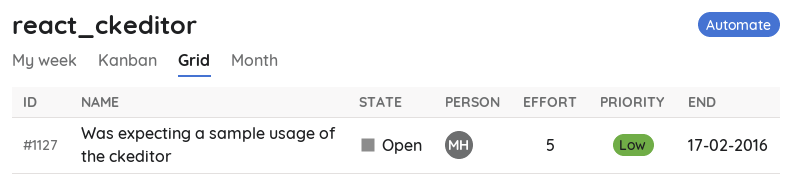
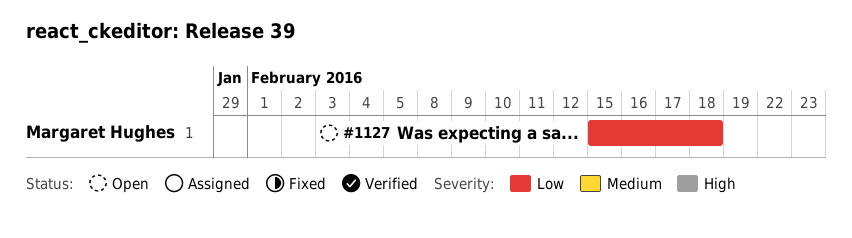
#1127, due: Feb 17 -> Feb 18

